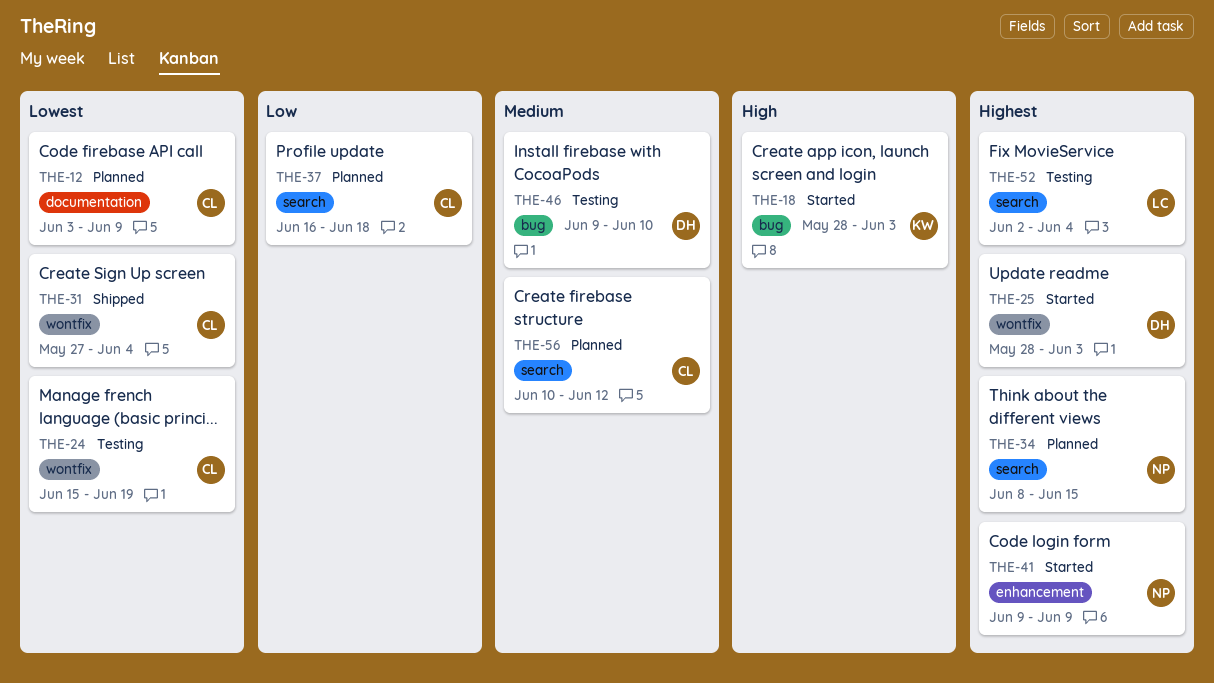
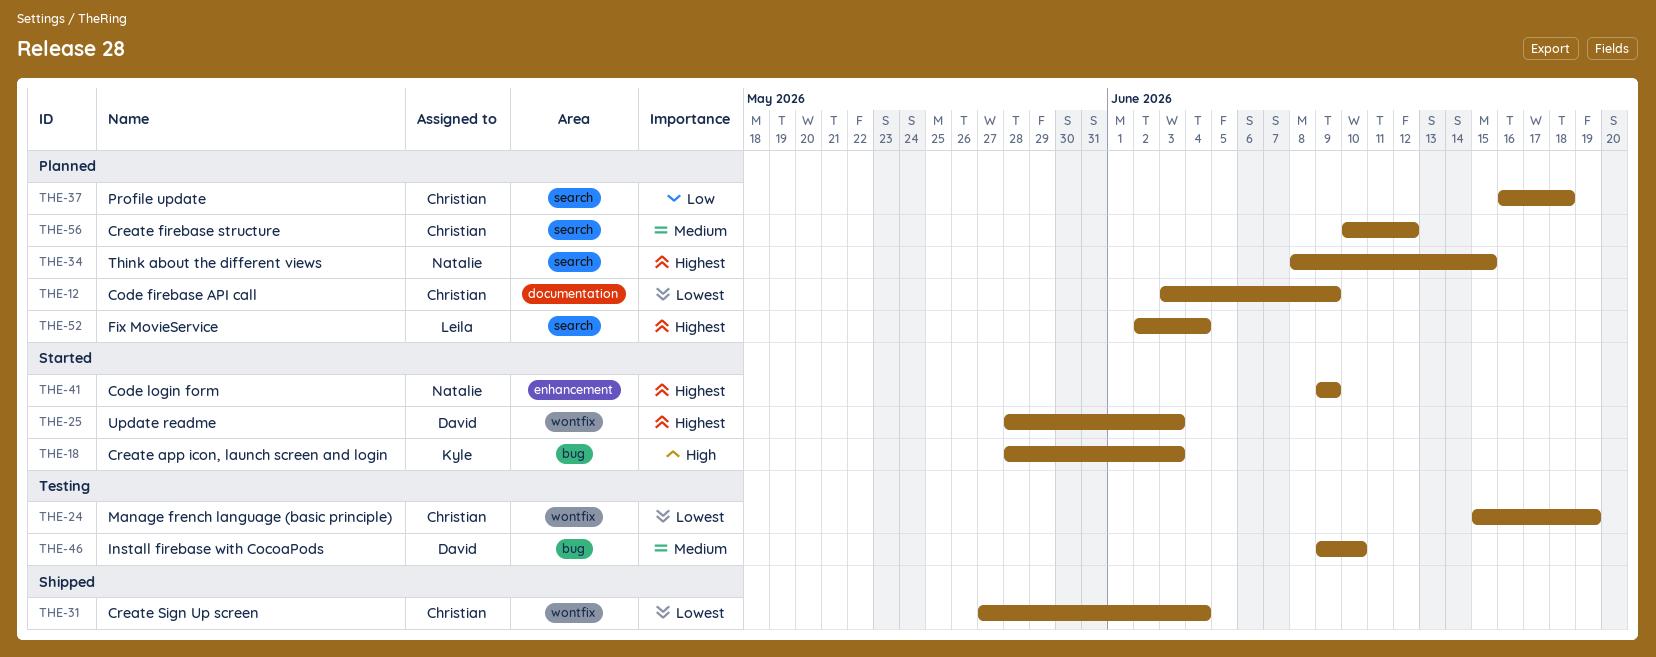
THE-52, status: Testing -> Planned

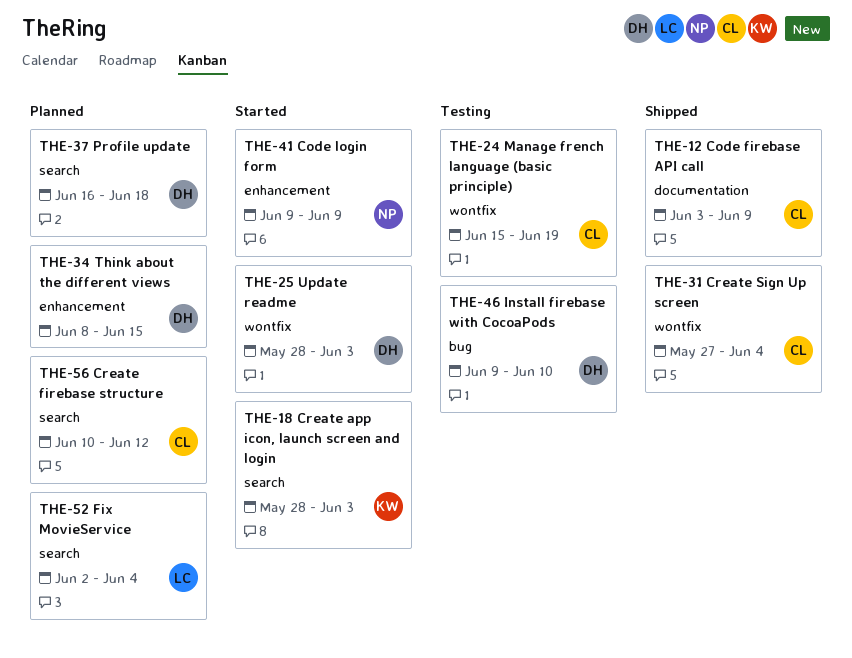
THE-12, status: Planned -> Shipped
THE-18, label: bug -> search
THE-34, owner: Natalie -> David
THE-34, label: search -> enhancement
THE-37, owner: Christian -> David

